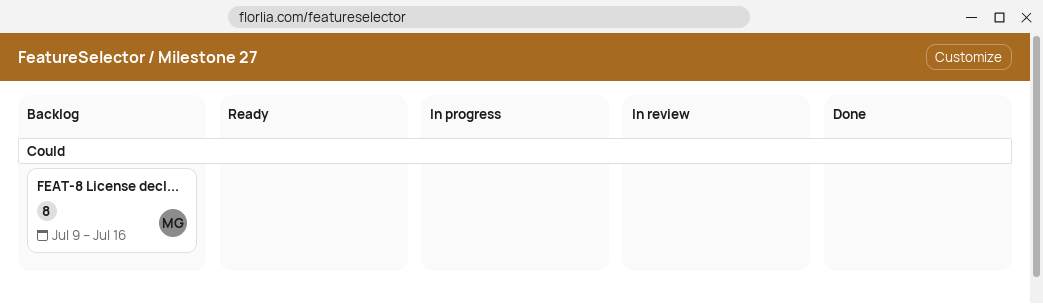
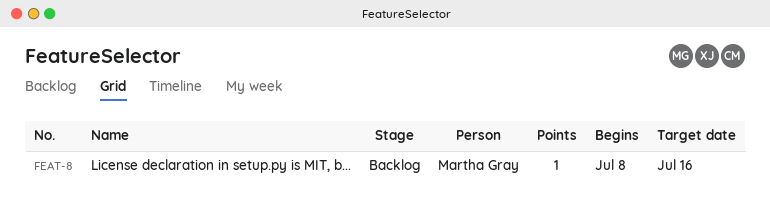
FEAT-8, estimate: 8 -> 1
FEAT-8, start: Jul 9 -> Jul 8

